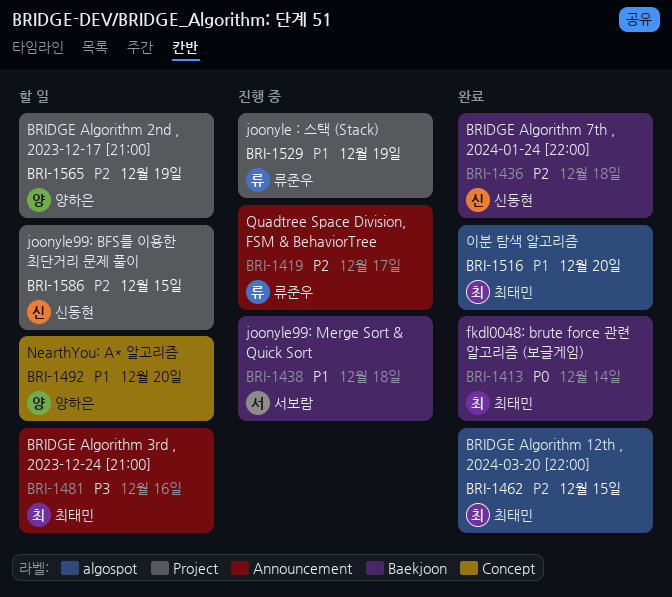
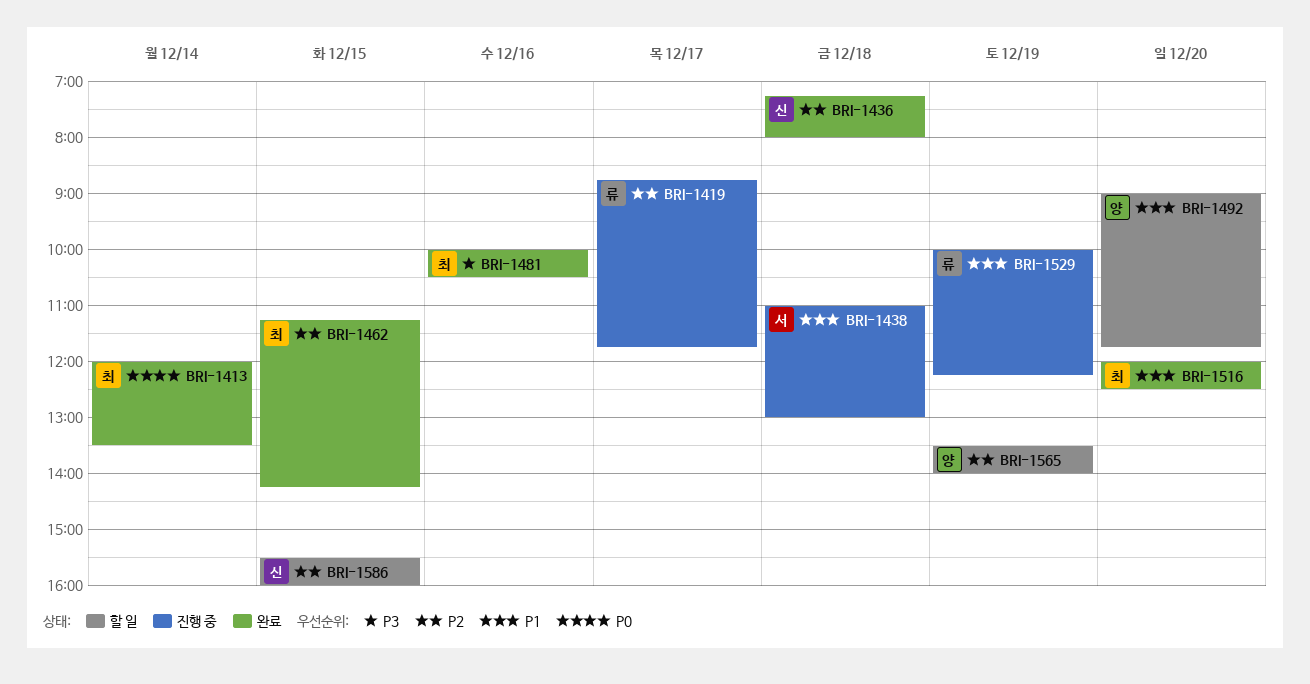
BRI-1481, status: 할 일 -> 완료

